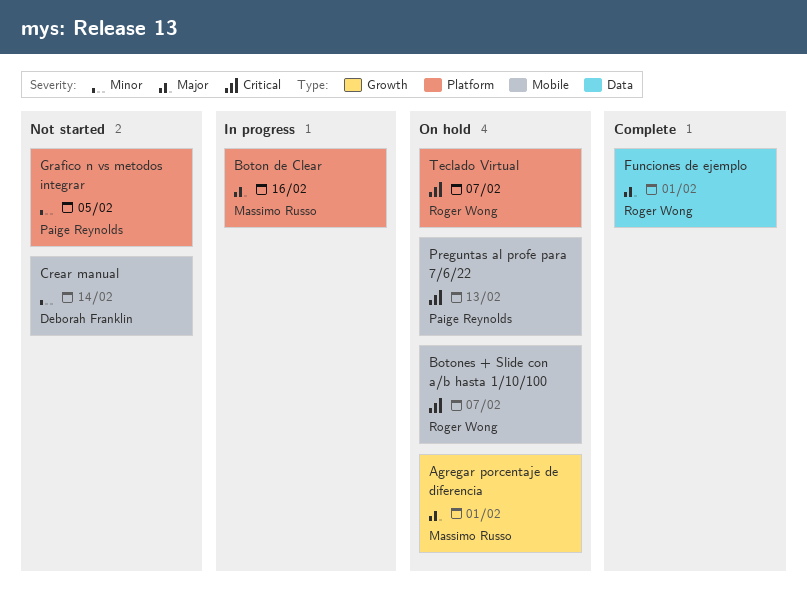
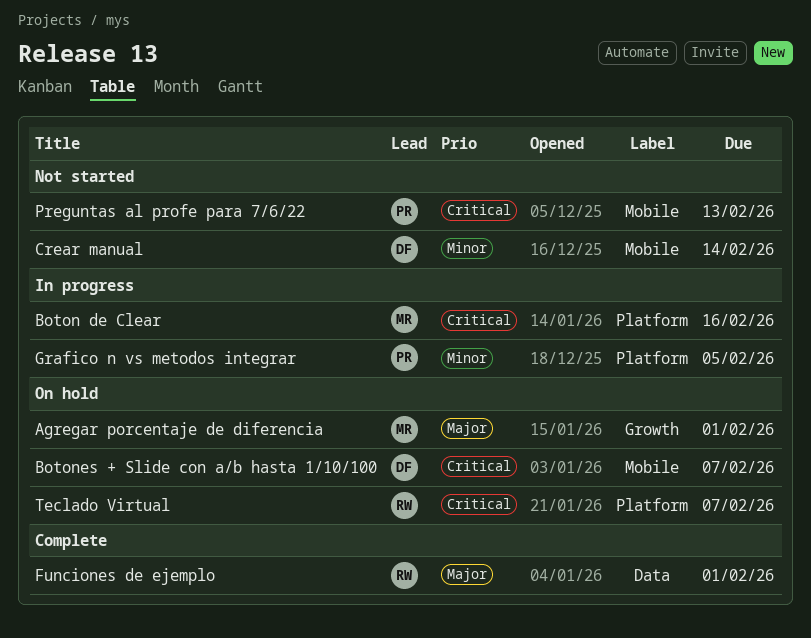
Boton de Clear, priority: Major -> Critical
Botones + Slide con a/b hasta 1/10/100, owner: Roger Wong -> Deborah Franklin
Grafico n vs metodos integrar, status: Not started -> In progress
Preguntas al profe para 7/6/22, status: On hold -> Not started

